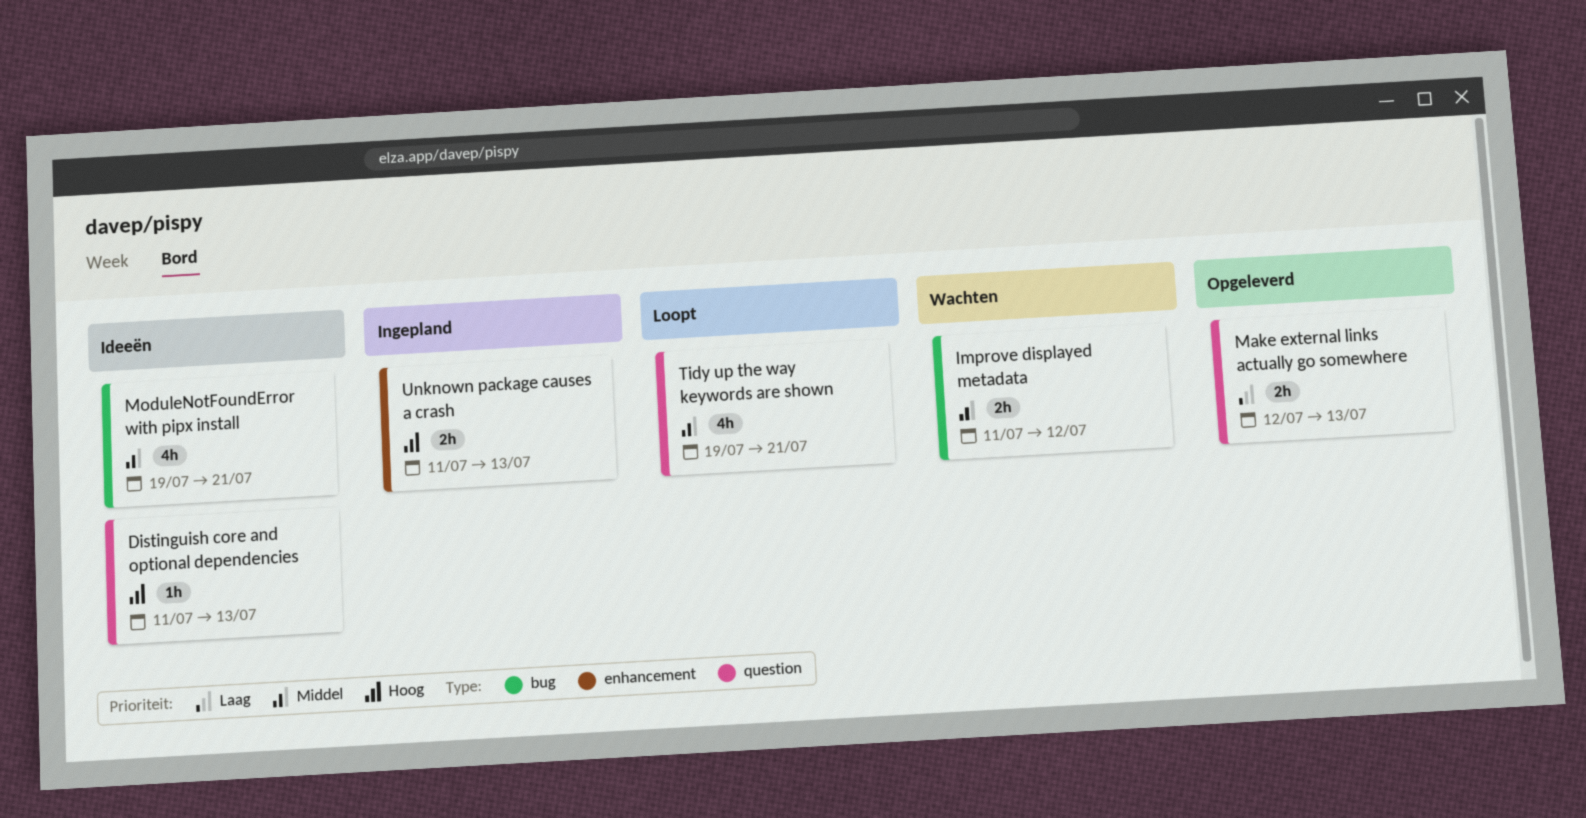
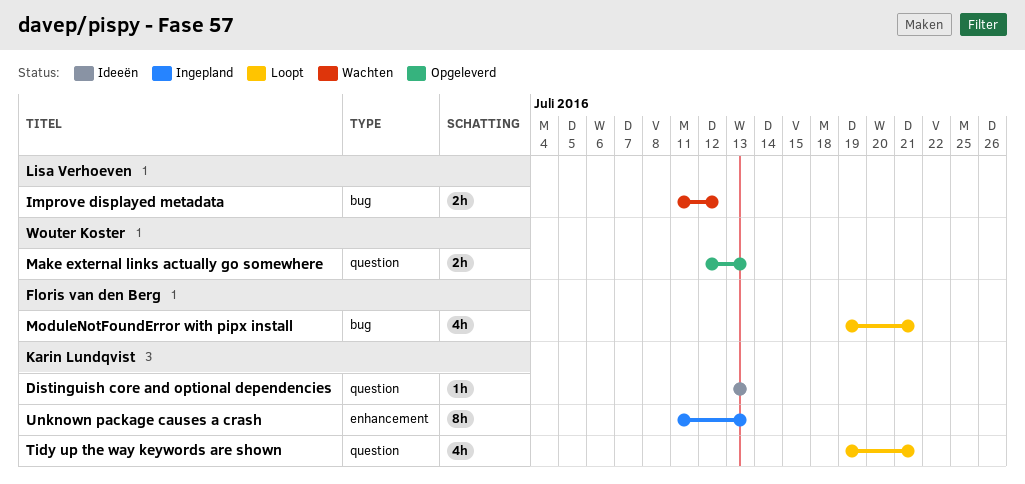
Distinguish core and optional dependencies, start: Jul 11 -> Jul 13
ModuleNotFoundError with pipx install, status: Ideeën -> Loopt
Unknown package causes a crash, estimate: 2h -> 8h

